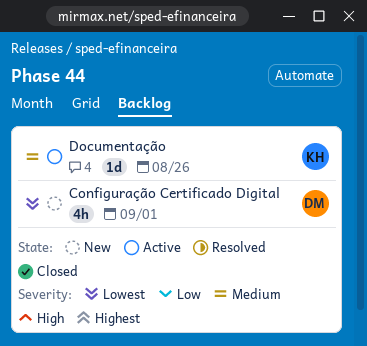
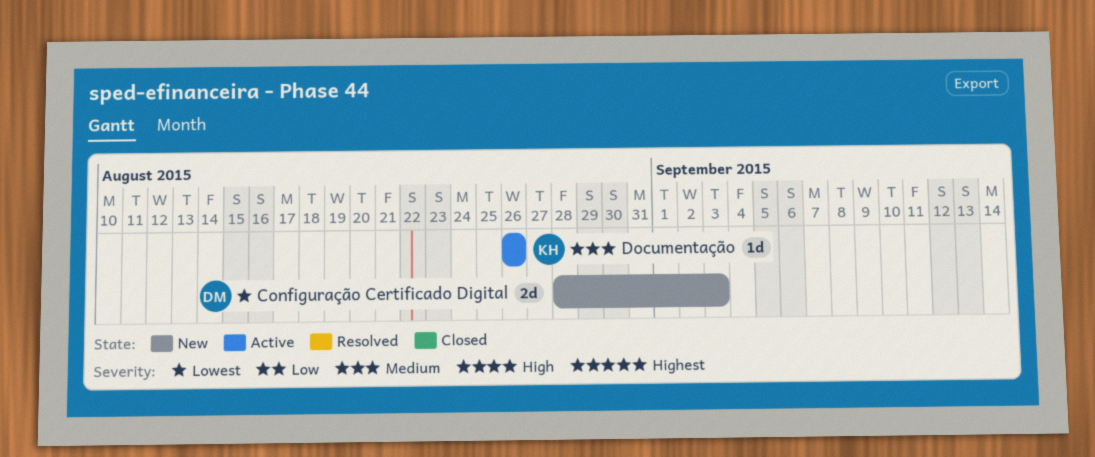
Configuração Certificado Digital, estimate: 4h -> 2d
Configuração Certificado Digital, due: Sep 1 -> Sep 3

